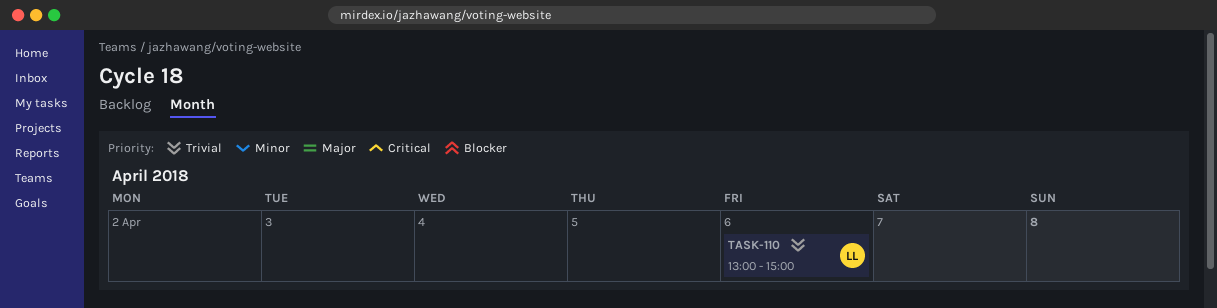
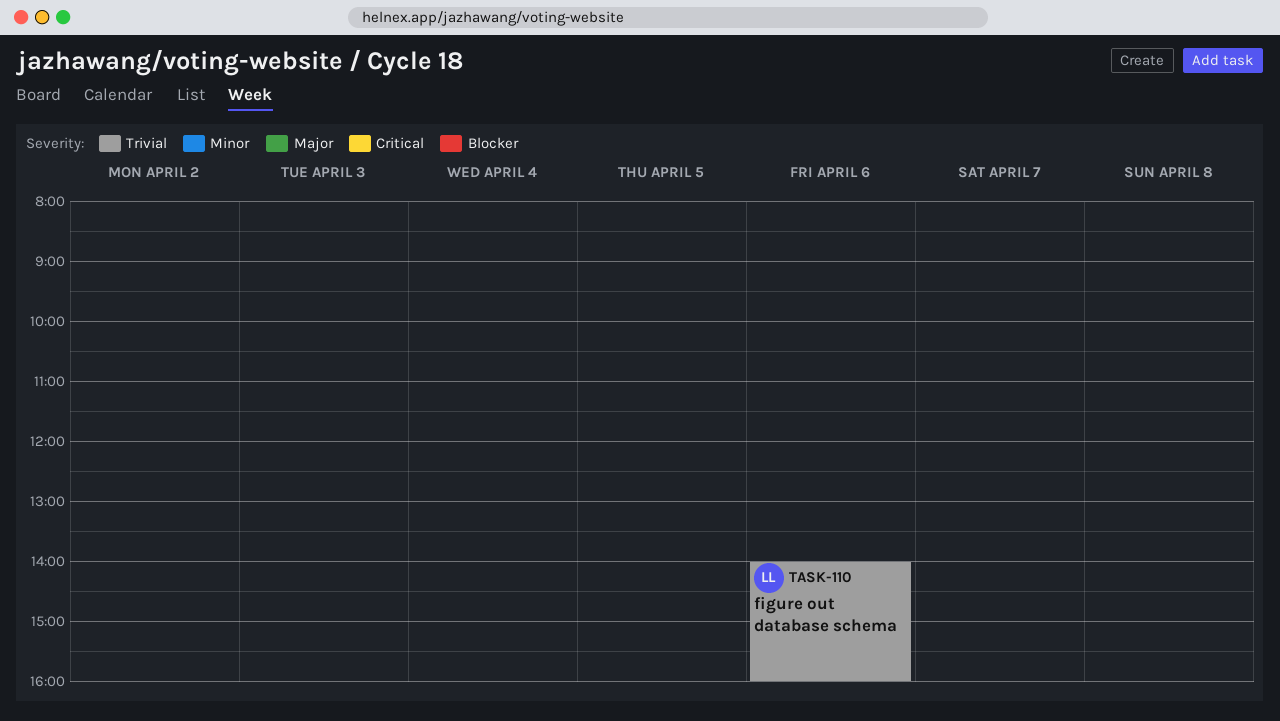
TASK-110, begins: 13:00 -> 14:00
TASK-110, ends: 15:00 -> 16:00

